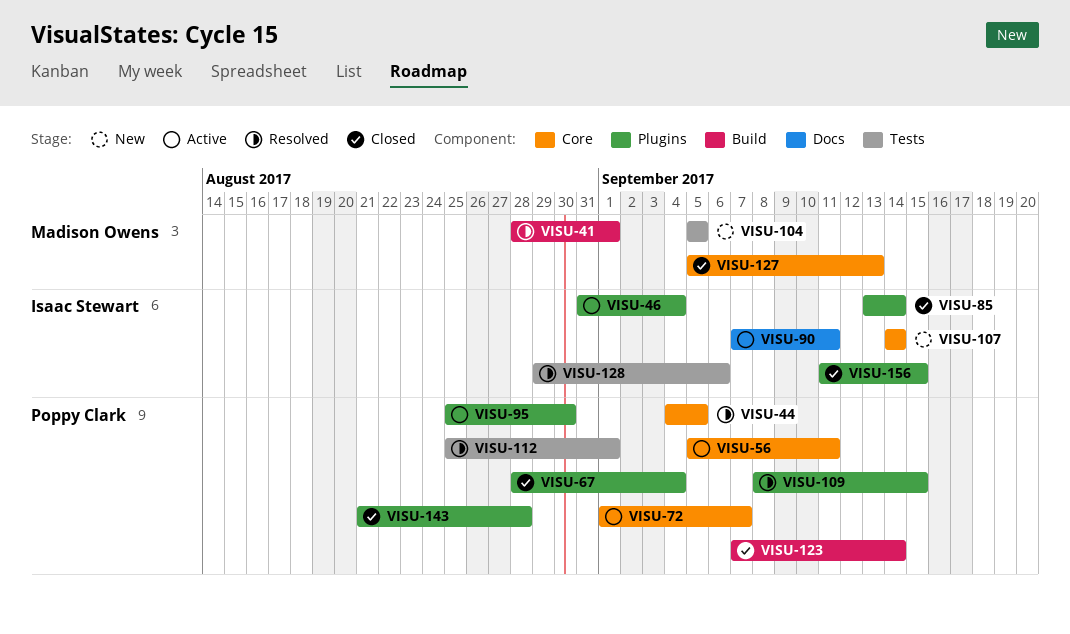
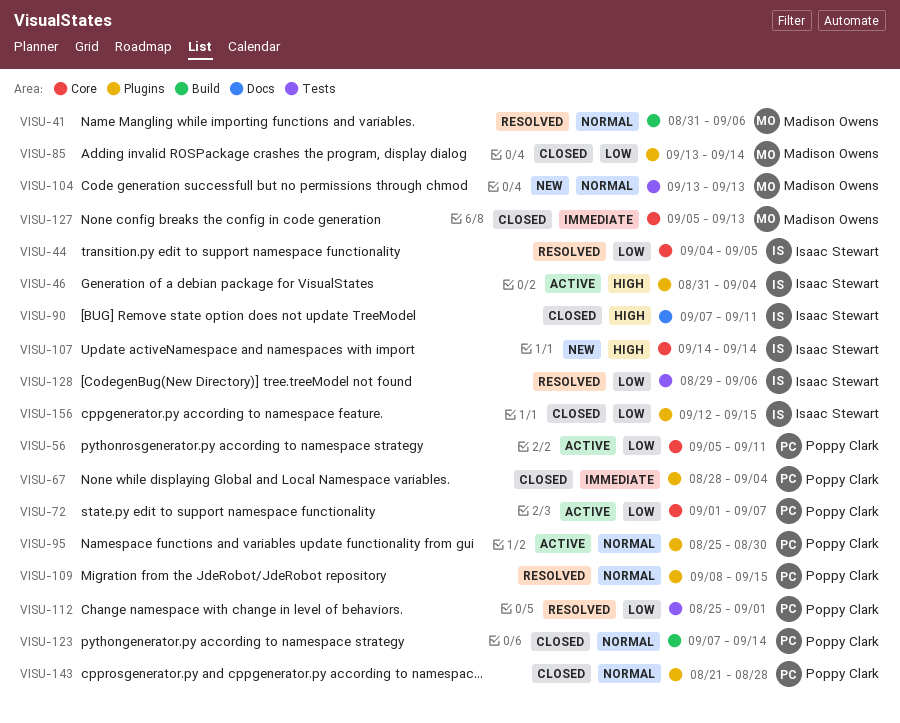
VISU-41, start: Aug 28 -> Aug 31
VISU-41, due: Sep 1 -> Sep 6
VISU-44, owner: Poppy Clark -> Isaac Stewart
VISU-85, owner: Isaac Stewart -> Madison Owens
VISU-90, status: Active -> Closed
VISU-104, start: Sep 5 -> Sep 13
VISU-104, due: Sep 5 -> Sep 13
VISU-156, start: Sep 11 -> Sep 12

